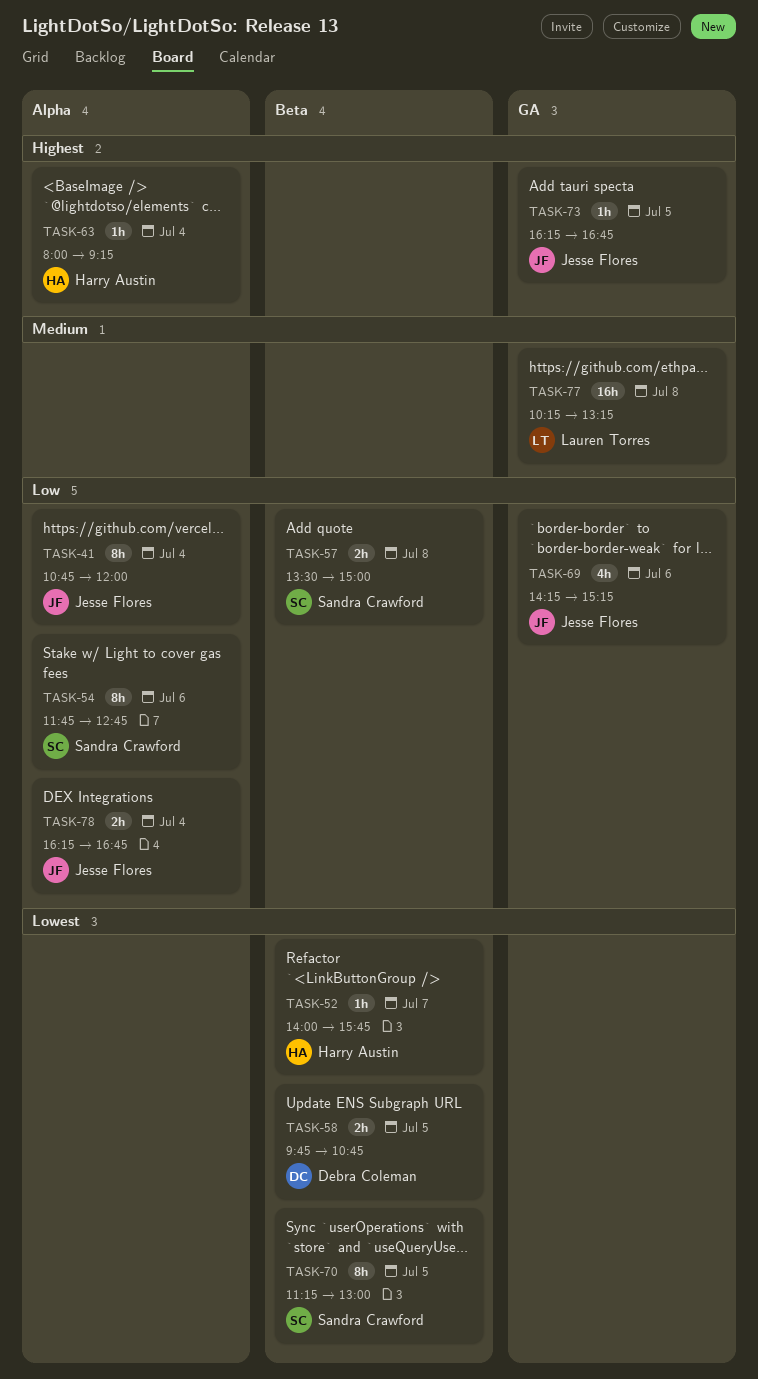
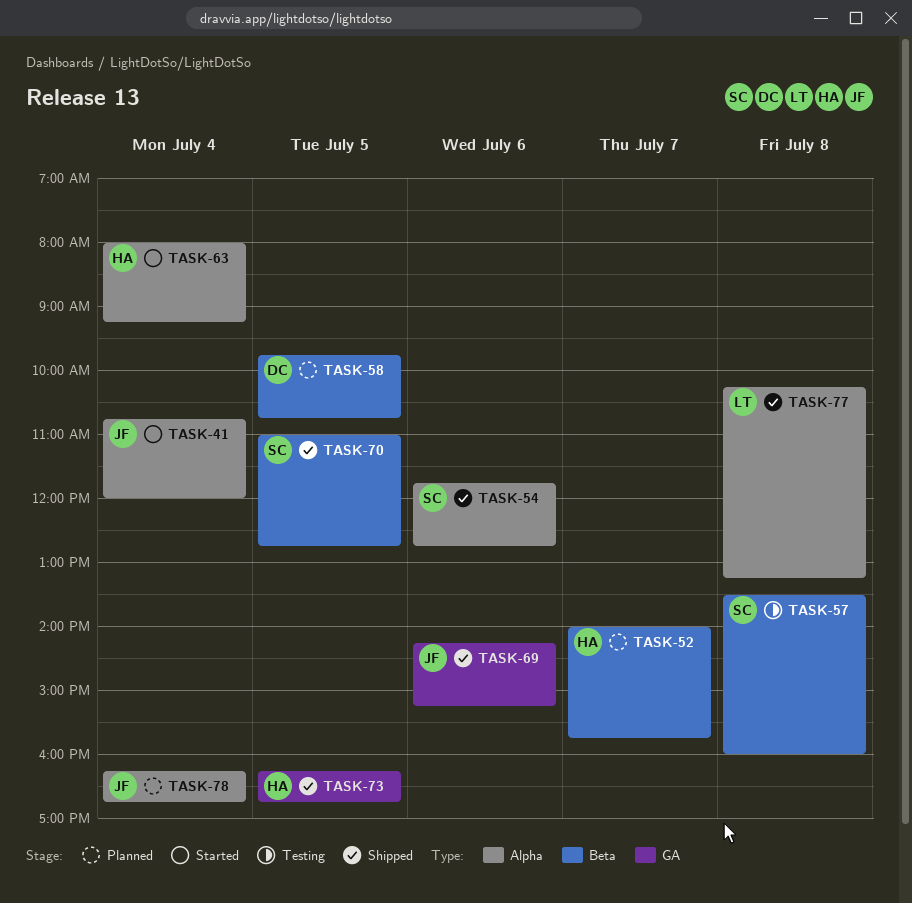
TASK-57, ends: 15:00 -> 16:00
TASK-70, begins: 11:15 -> 11:00
TASK-70, ends: 13:00 -> 12:45
TASK-73, owner: Jesse Flores -> Harry Austin
TASK-77, label: GA -> Alpha

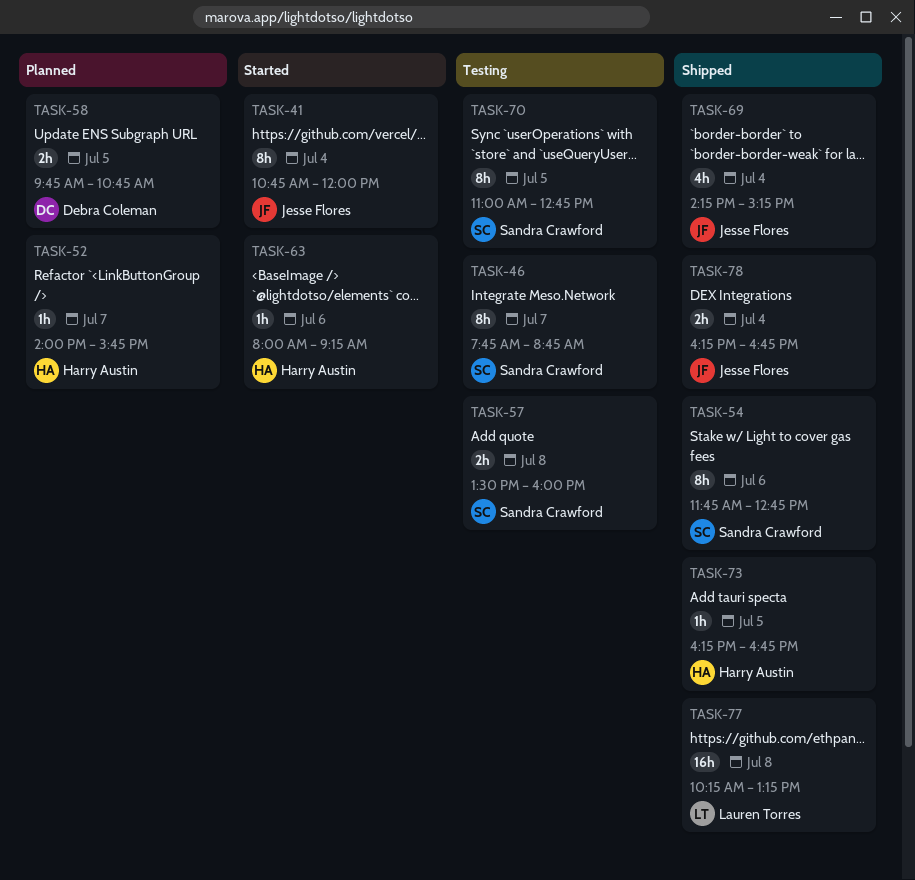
TASK-46: none -> present
TASK-63, day: Jul 4 -> Jul 6
TASK-69, day: Jul 6 -> Jul 4
TASK-70, status: Shipped -> Testing
TASK-78, status: Planned -> Shipped

